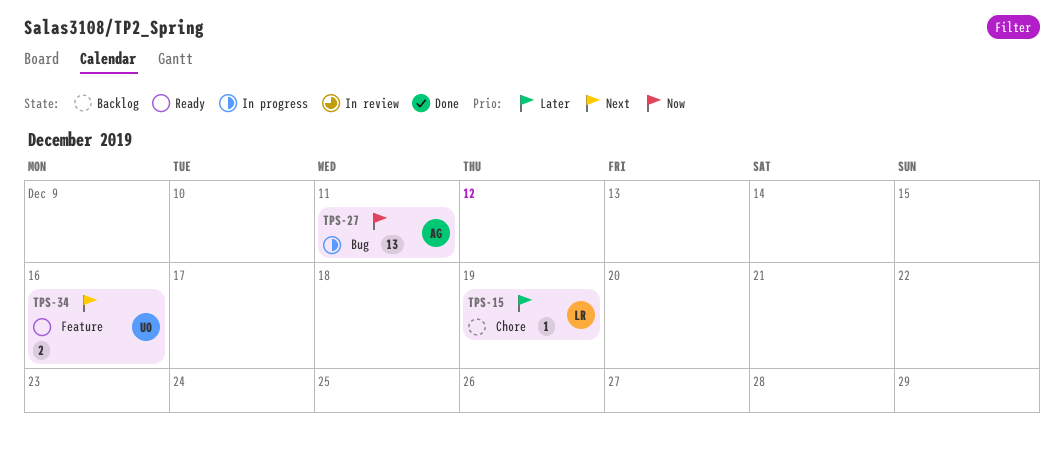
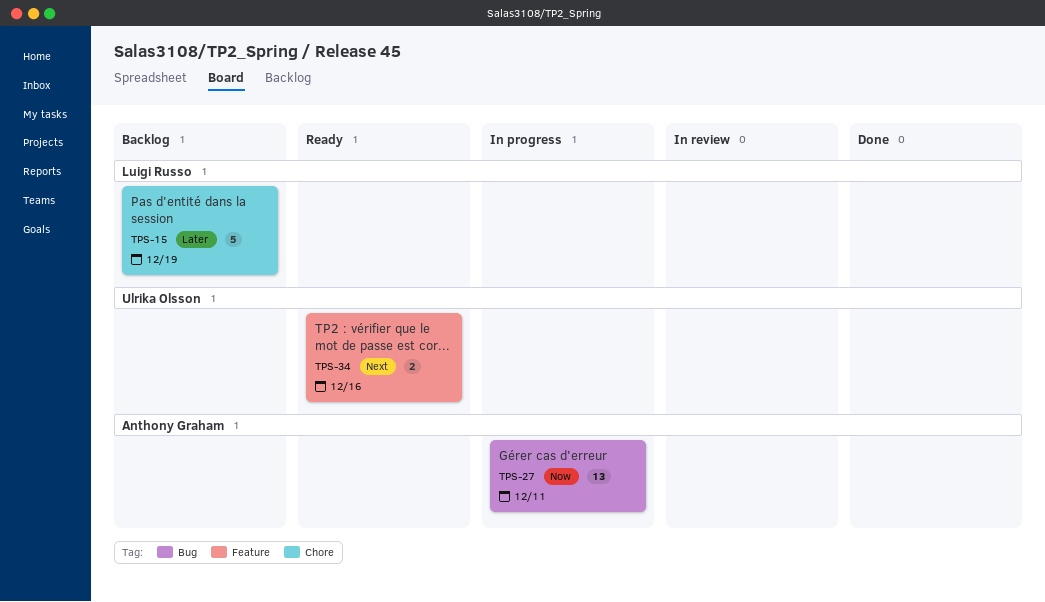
TPS-15, estimate: 1 -> 5

